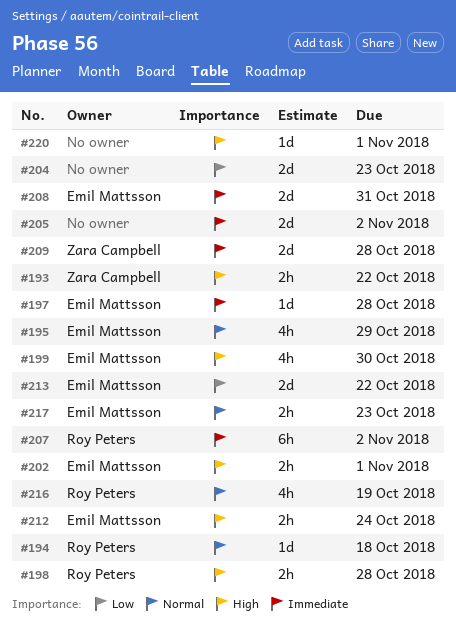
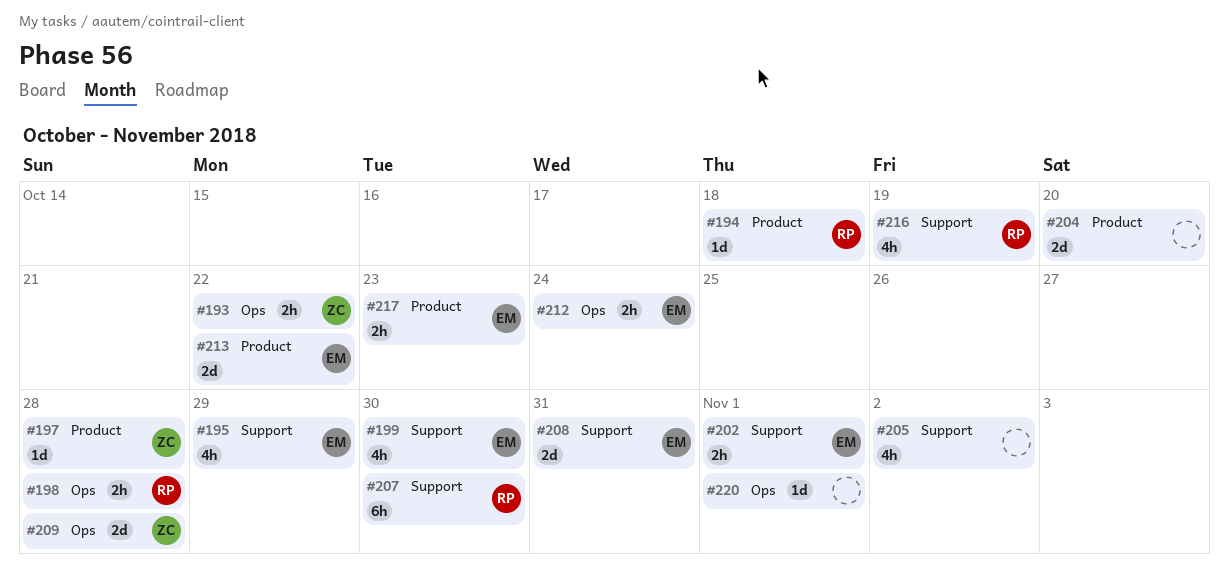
#197, owner: Emil Mattsson -> Zara Campbell
#204, due: Oct 23 -> Oct 20
#205, estimate: 2d -> 4h
#207, due: Nov 2 -> Oct 30

